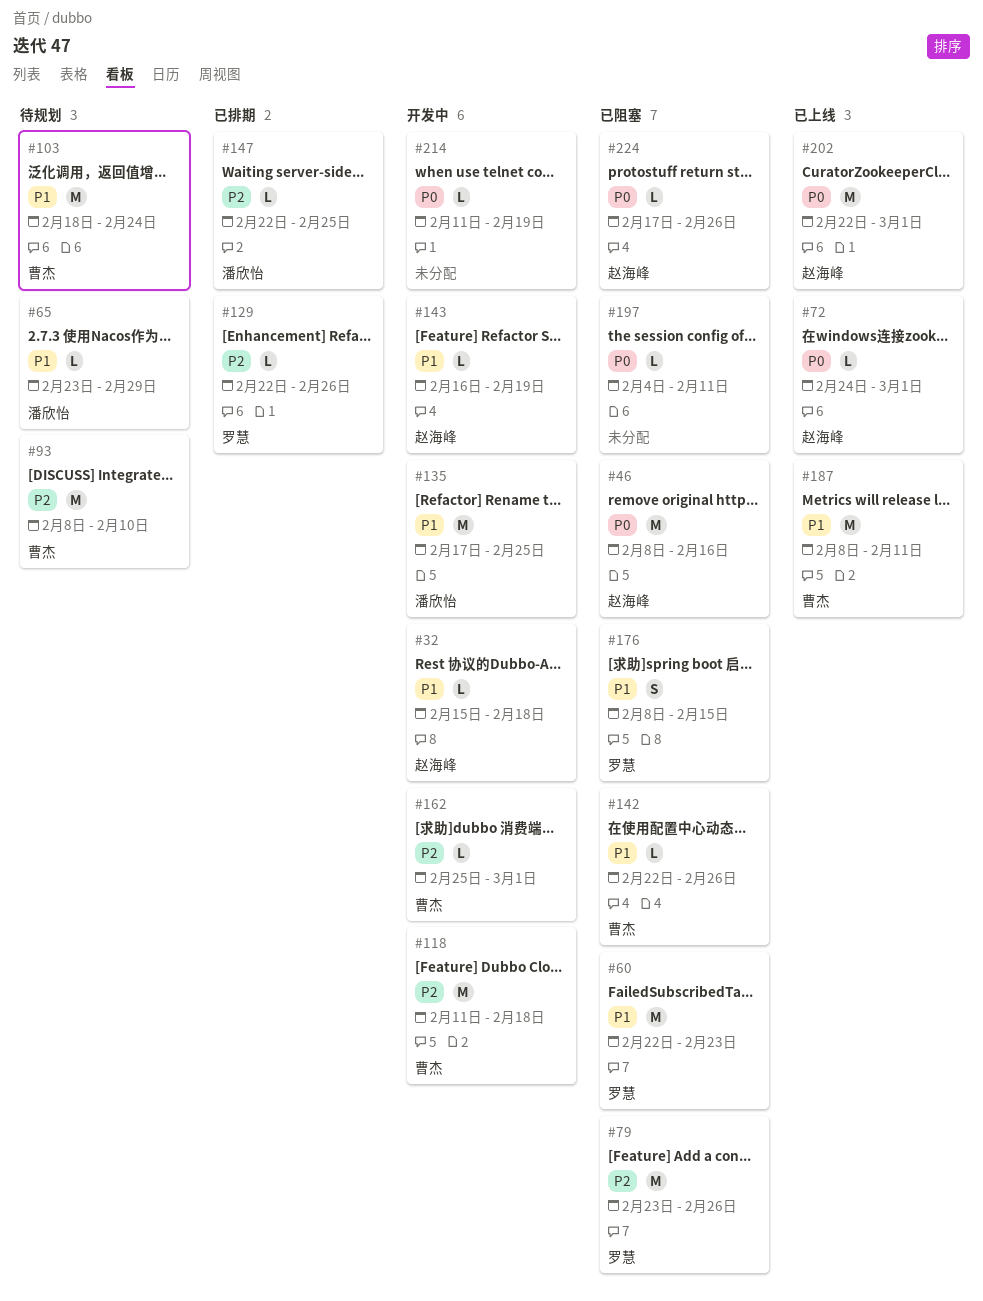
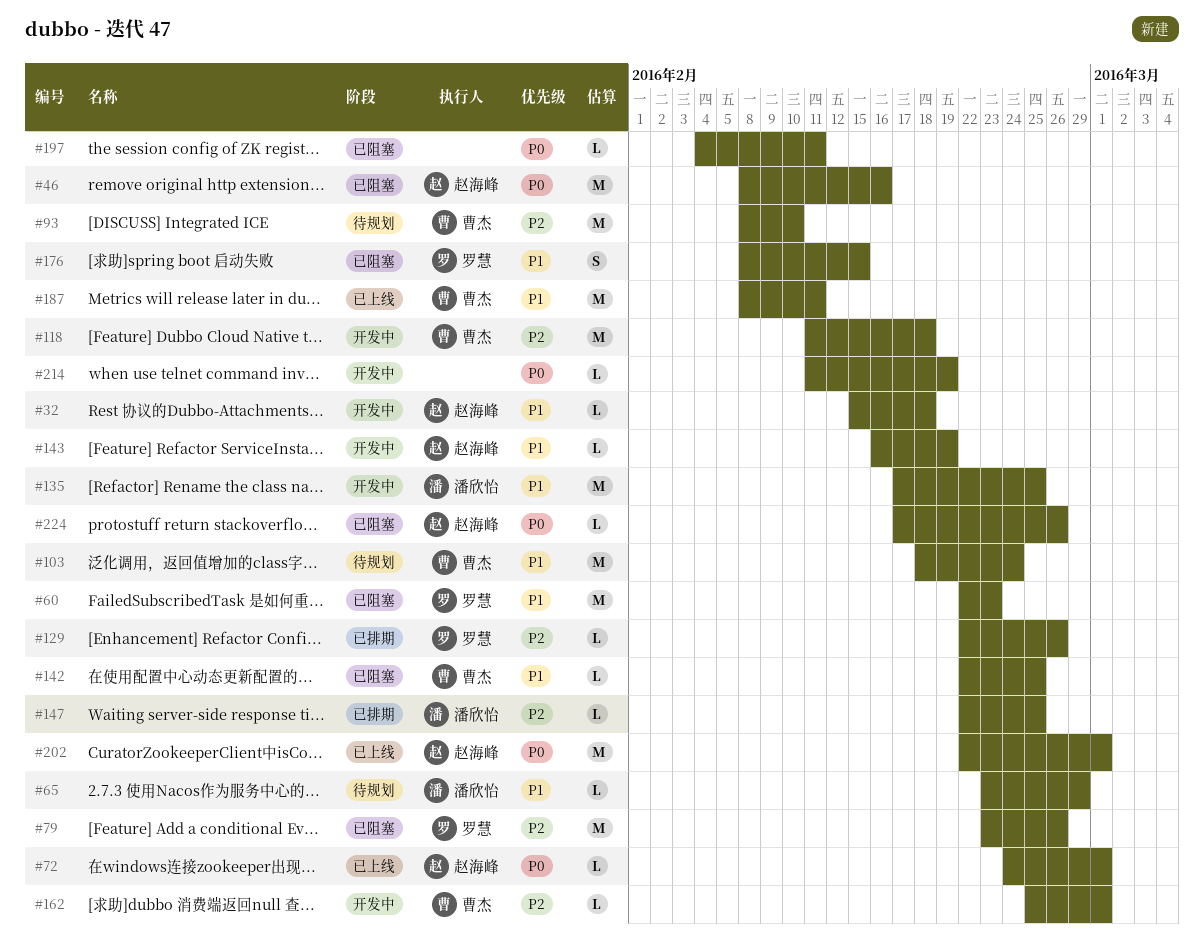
#142, due: Feb 26 -> Feb 25

